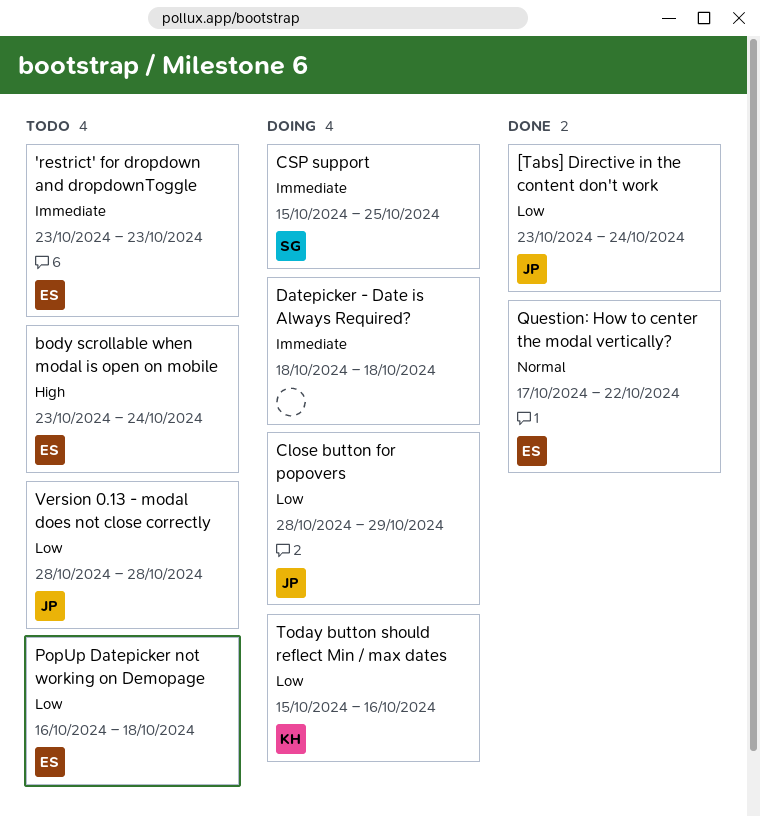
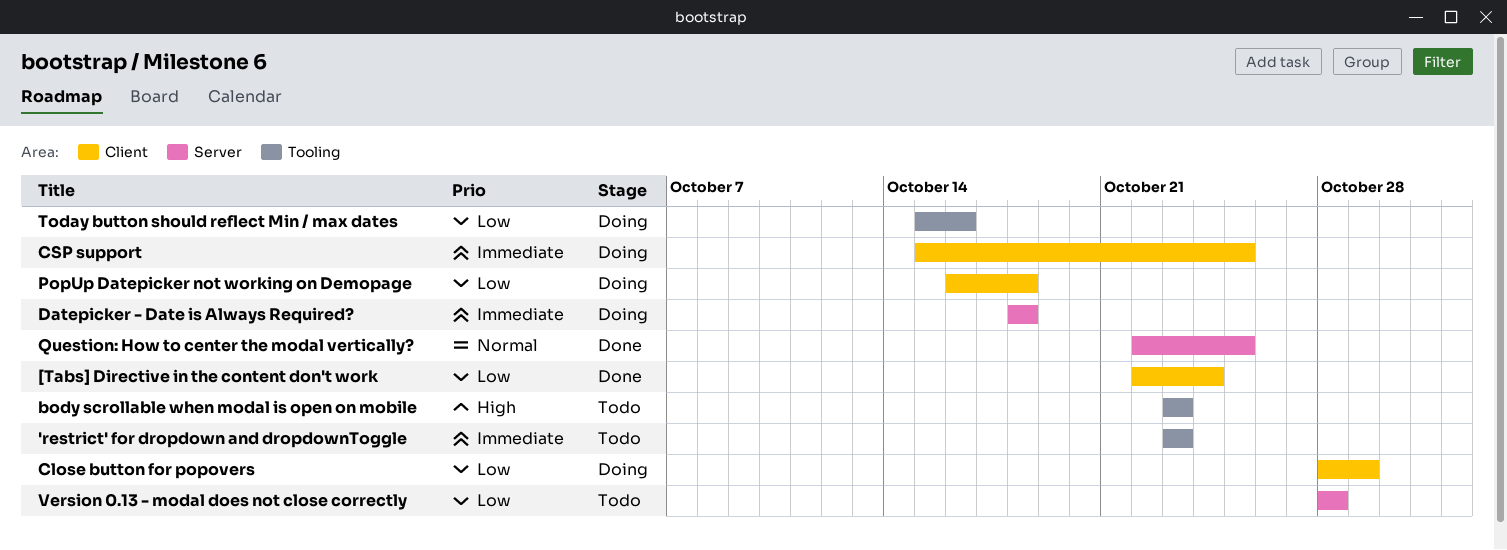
[Tabs] Directive in the content don't work, start: Oct 23 -> Oct 22
body scrollable when modal is open on mobile, due: Oct 24 -> Oct 23
PopUp Datepicker not working on Demopage, status: Todo -> Doing
Question: How to center the modal vertically?, start: Oct 17 -> Oct 22
Question: How to center the modal vertically?, due: Oct 22 -> Oct 25

